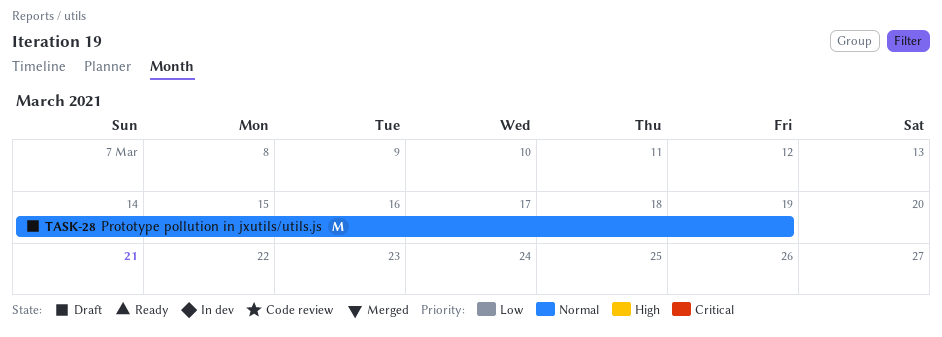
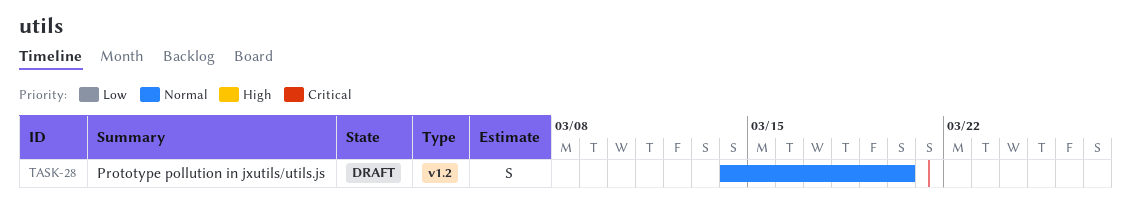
TASK-28, estimate: M -> S
TASK-28, due: Mar 19 -> Mar 20

